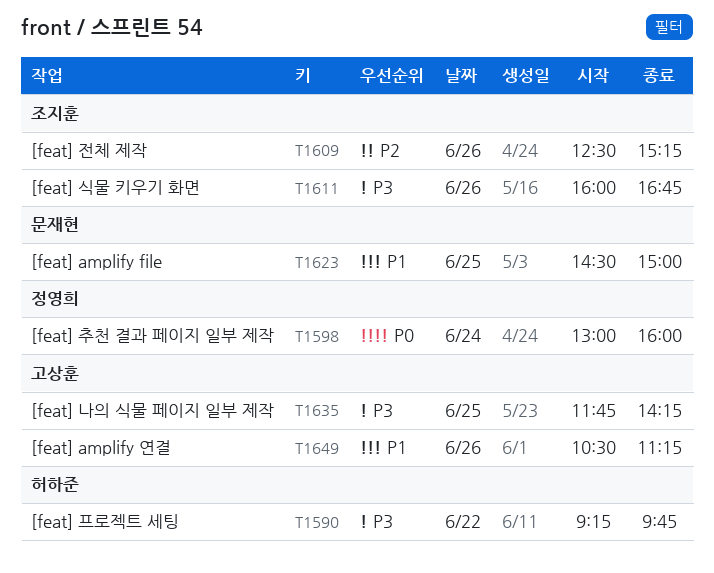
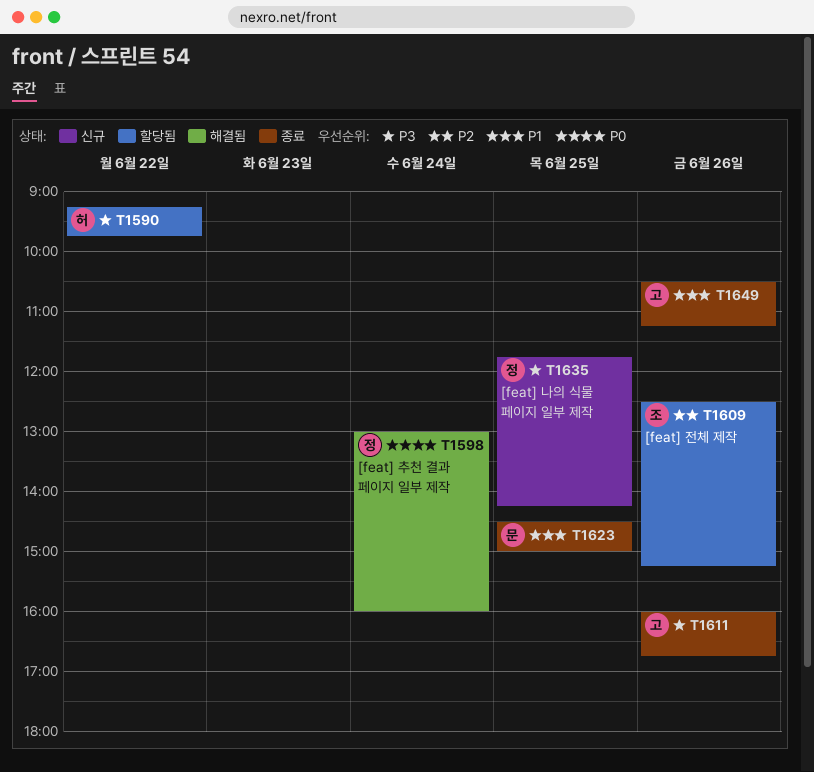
T1611, owner: 조지훈 -> 고상훈
T1635, owner: 고상훈 -> 정영희

